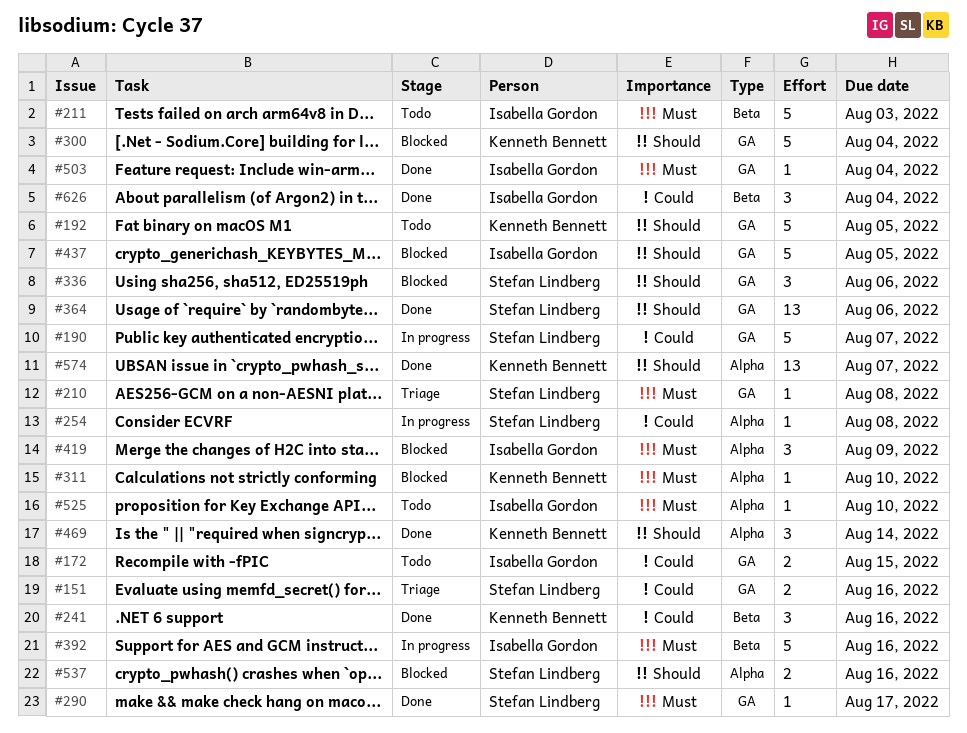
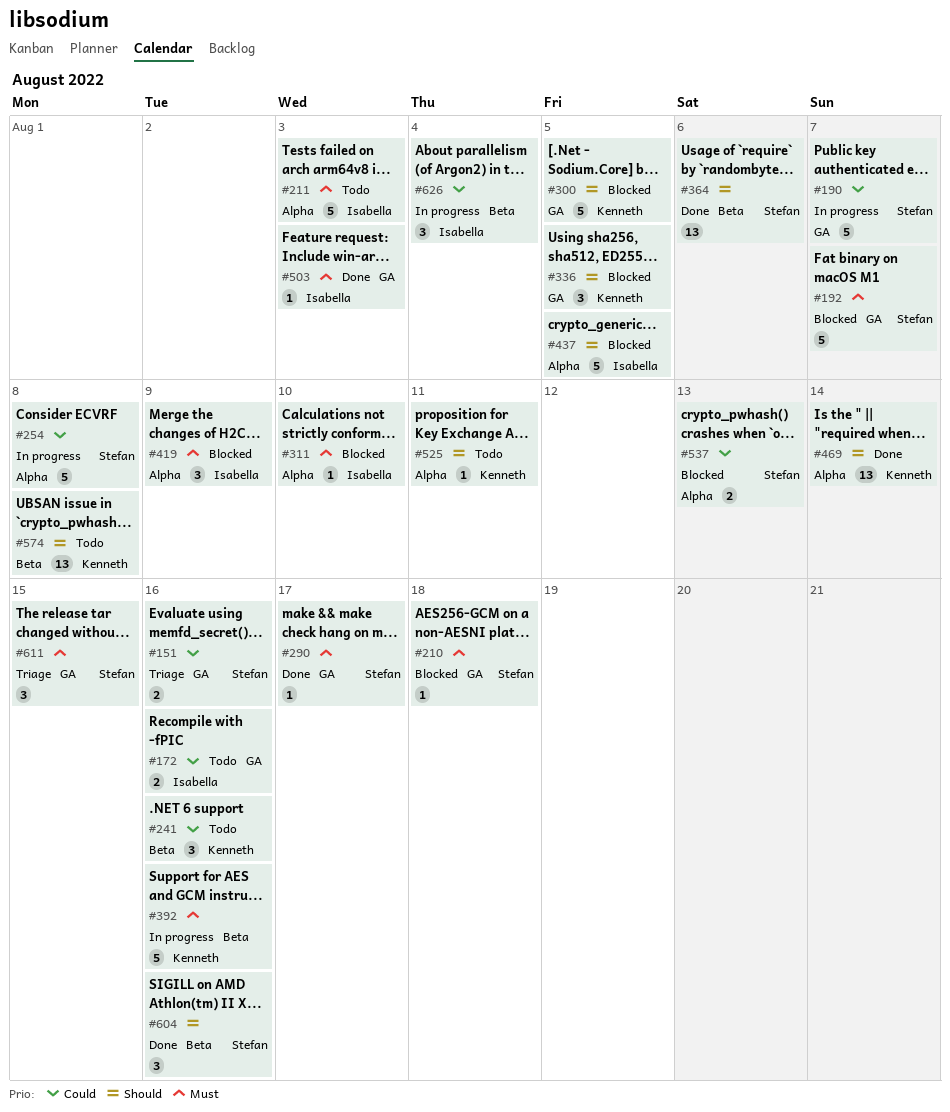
#172, due: Aug 15 -> Aug 16
#192, status: Todo -> Blocked
#192, owner: Kenneth Bennett -> Stefan Lindberg
#192, priority: Should -> Must
#192, due: Aug 5 -> Aug 7
#210, status: Triage -> Blocked
#210, due: Aug 8 -> Aug 18
#211, label: Beta -> Alpha
#241, status: Done -> Todo
#254, estimate: 1 -> 5
#300, due: Aug 4 -> Aug 5
#311, owner: Kenneth Bennett -> Isabella Gordon
#336, owner: Stefan Lindberg -> Kenneth Bennett
#336, due: Aug 6 -> Aug 5
#364, label: GA -> Beta
#392, owner: Isabella Gordon -> Kenneth Bennett
#437, label: GA -> Alpha
#469, estimate: 3 -> 13
#503, due: Aug 4 -> Aug 3
#525, owner: Isabella Gordon -> Kenneth Bennett
#525, priority: Must -> Should
#525, due: Aug 10 -> Aug 11
#537, priority: Should -> Could
#537, due: Aug 16 -> Aug 13
#574, status: Done -> Todo
#574, label: Alpha -> Beta
#574, due: Aug 7 -> Aug 8
#604: none -> present
#611: none -> present
#626, status: Done -> In progress

